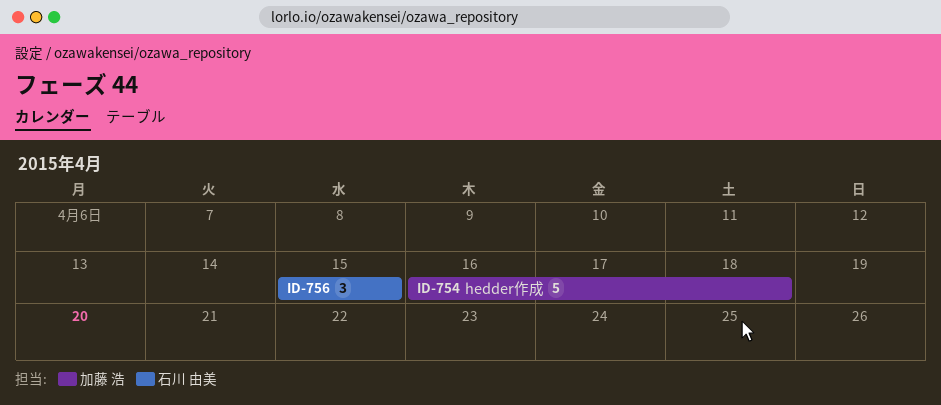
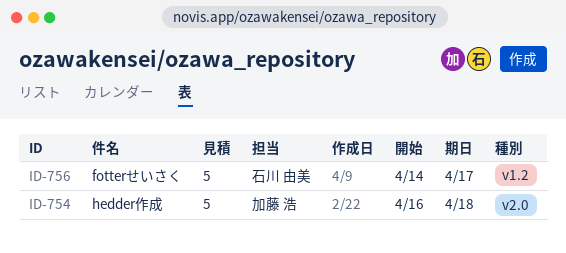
ID-756, estimate: 3 -> 5
ID-756, start: Apr 15 -> Apr 14
ID-756, due: Apr 15 -> Apr 17

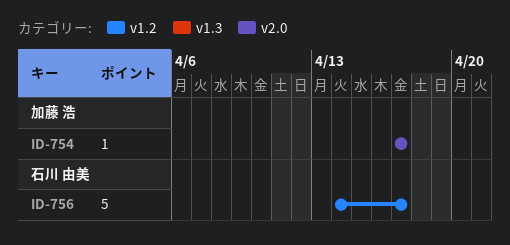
ID-754, estimate: 5 -> 1
ID-754, start: Apr 16 -> Apr 17
ID-754, due: Apr 18 -> Apr 17

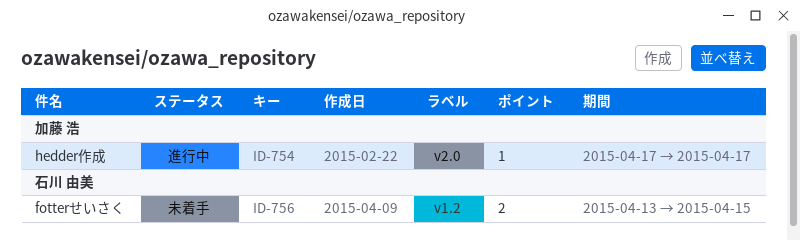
ID-756, estimate: 5 -> 2
ID-756, start: Apr 14 -> Apr 13
ID-756, due: Apr 17 -> Apr 15

